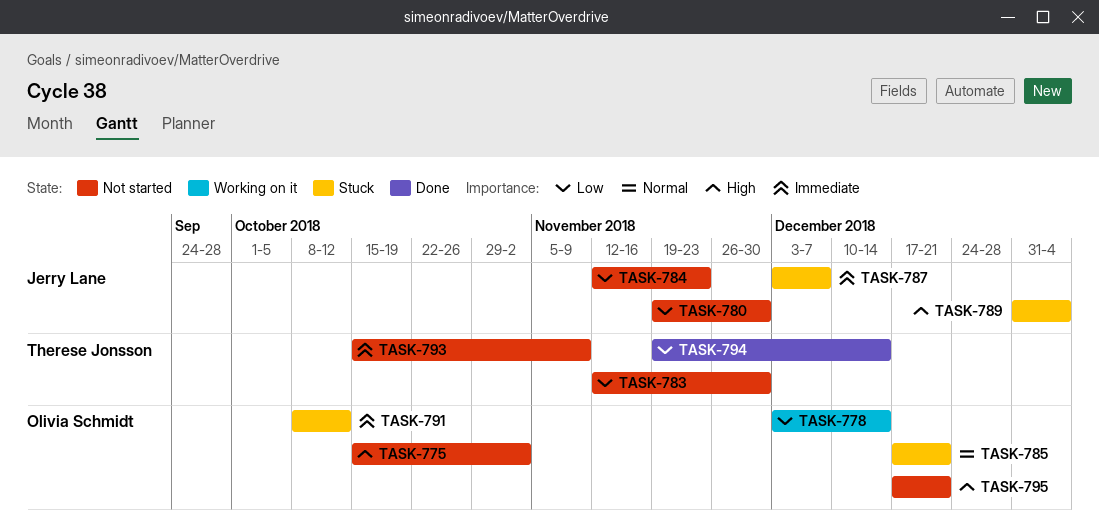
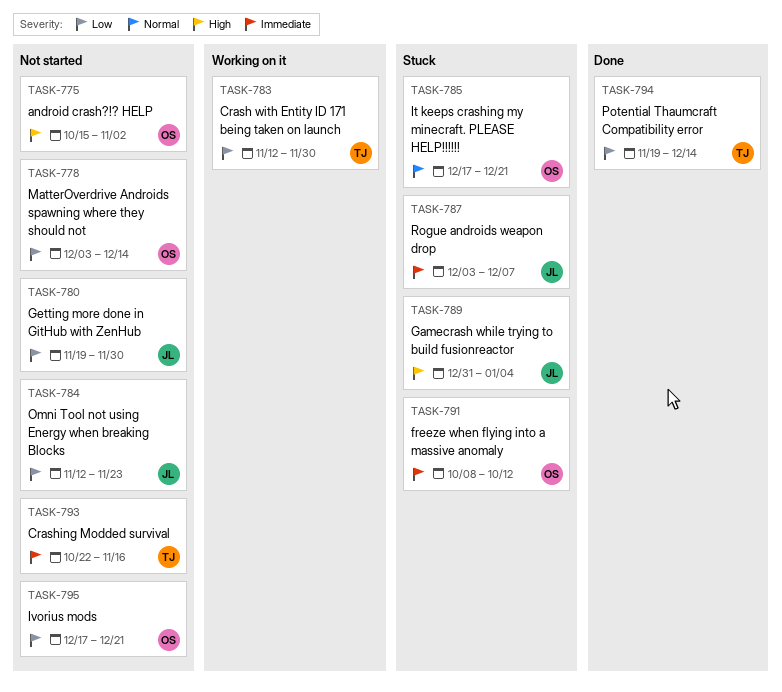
TASK-778, status: Working on it -> Not started
TASK-783, status: Not started -> Working on it
TASK-793, start: Oct 15 -> Oct 22
TASK-793, due: Nov 9 -> Nov 16
TASK-795, priority: High -> Low

